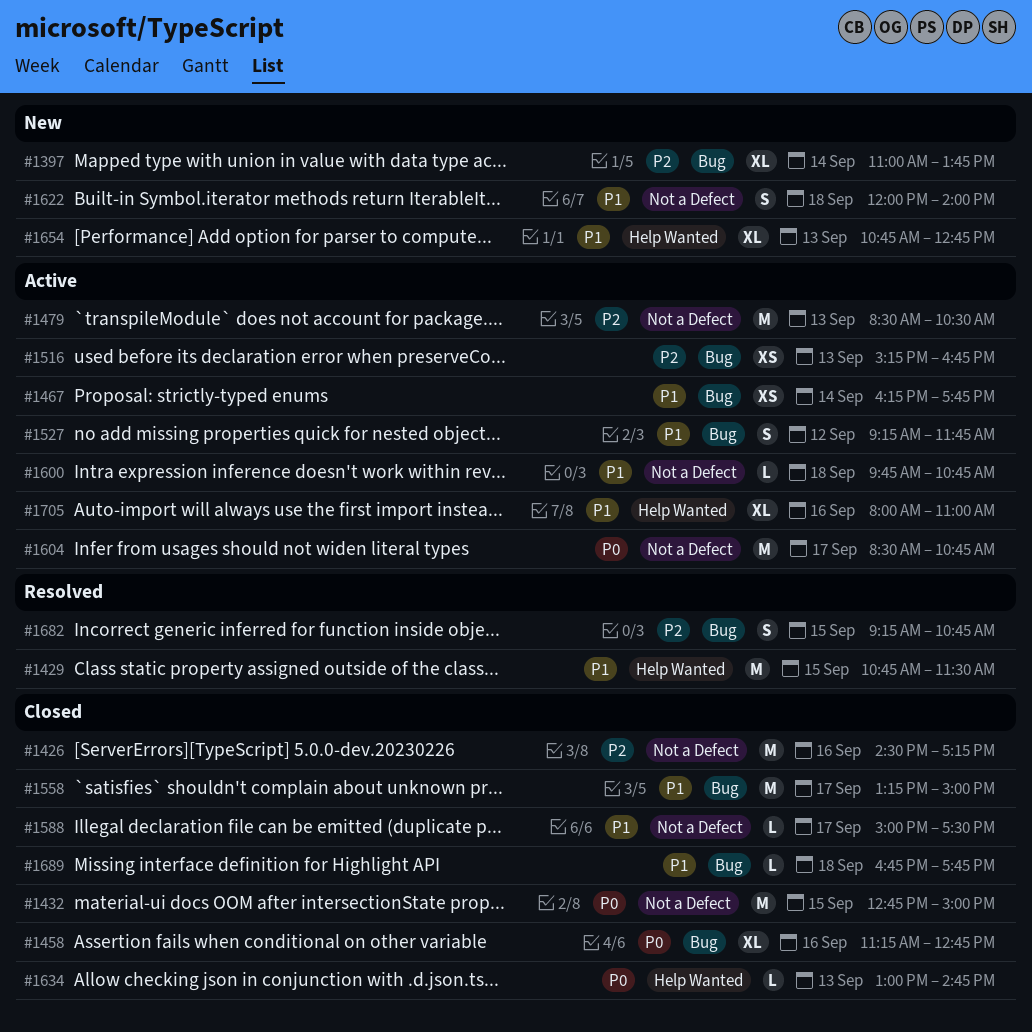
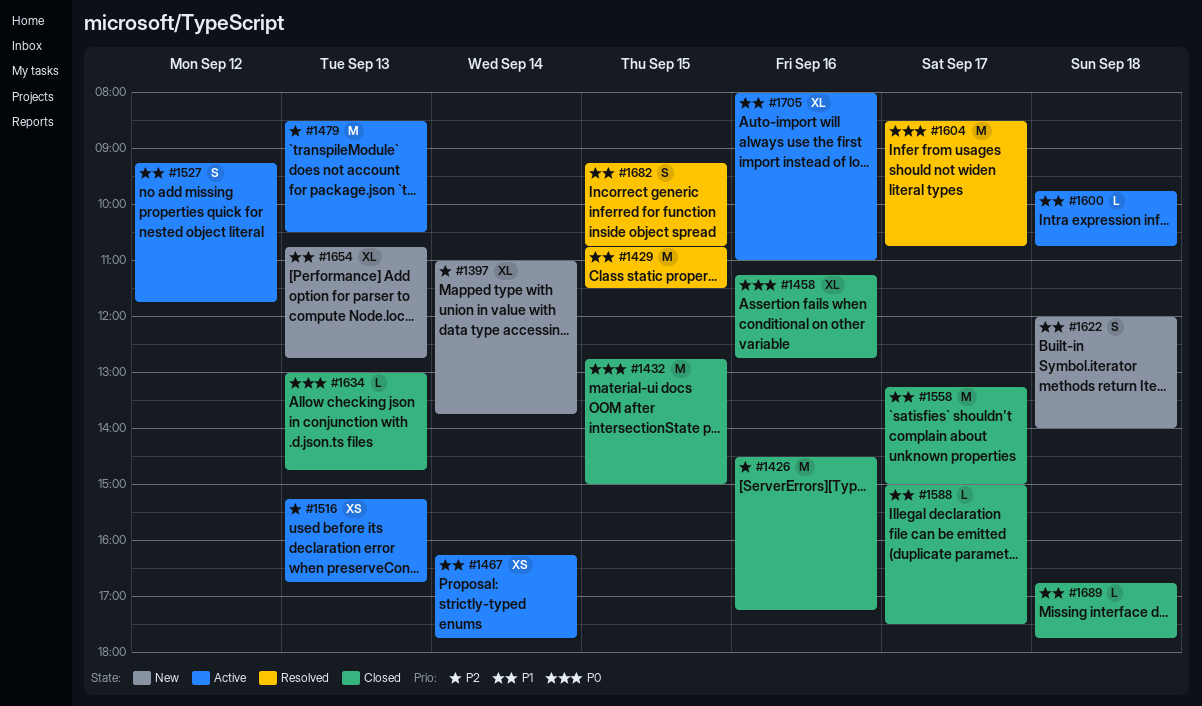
#1604, status: Active -> Resolved
#1682, priority: P2 -> P1

